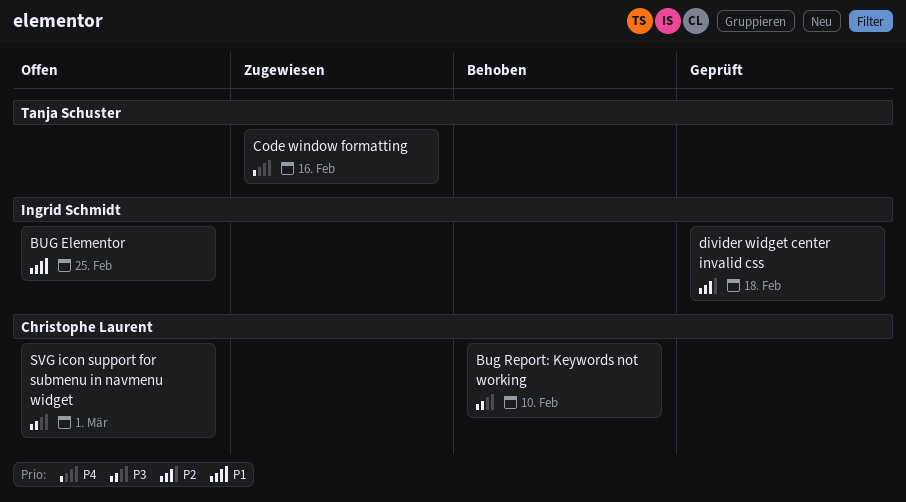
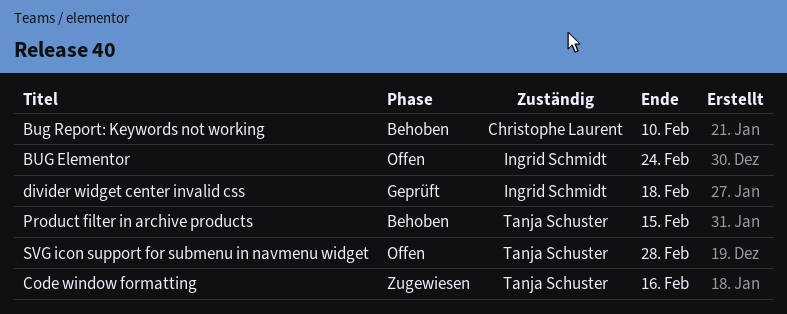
BUG Elementor, due: Feb 25 -> Feb 24
Product filter in archive products: none -> present
SVG icon support for submenu in navmenu widget, owner: Christophe Laurent -> Tanja Schuster
SVG icon support for submenu in navmenu widget, due: Mar 1 -> Feb 28

